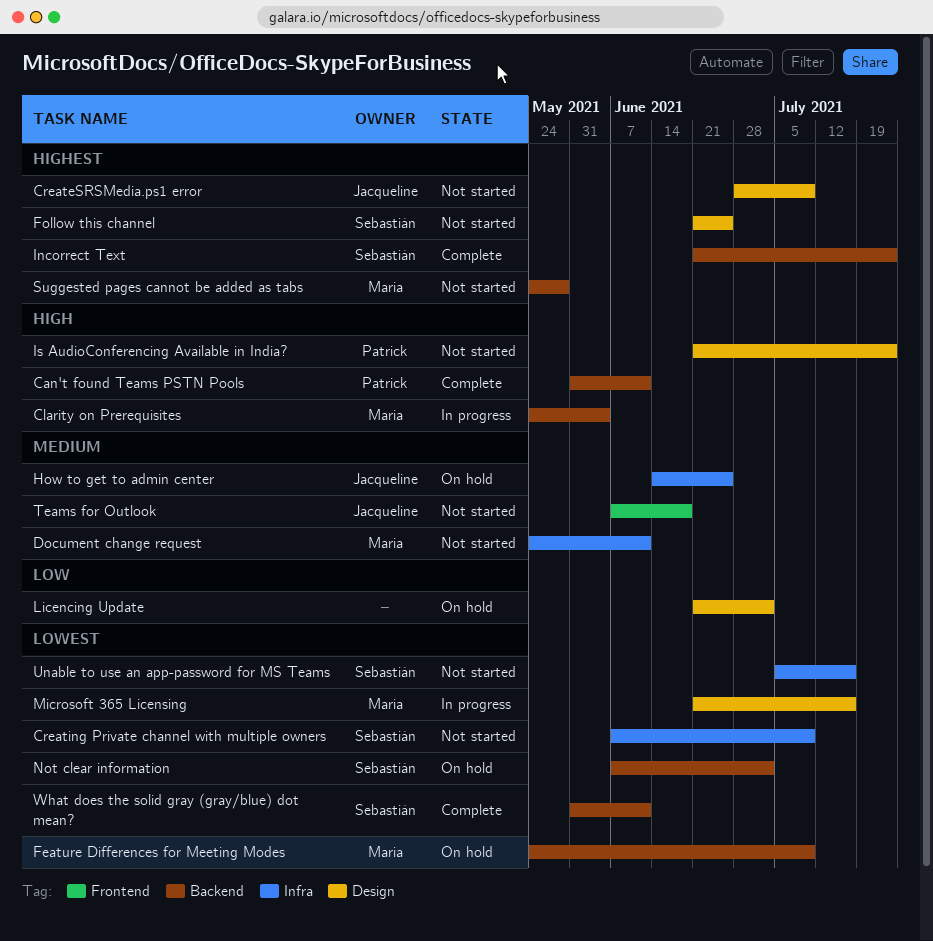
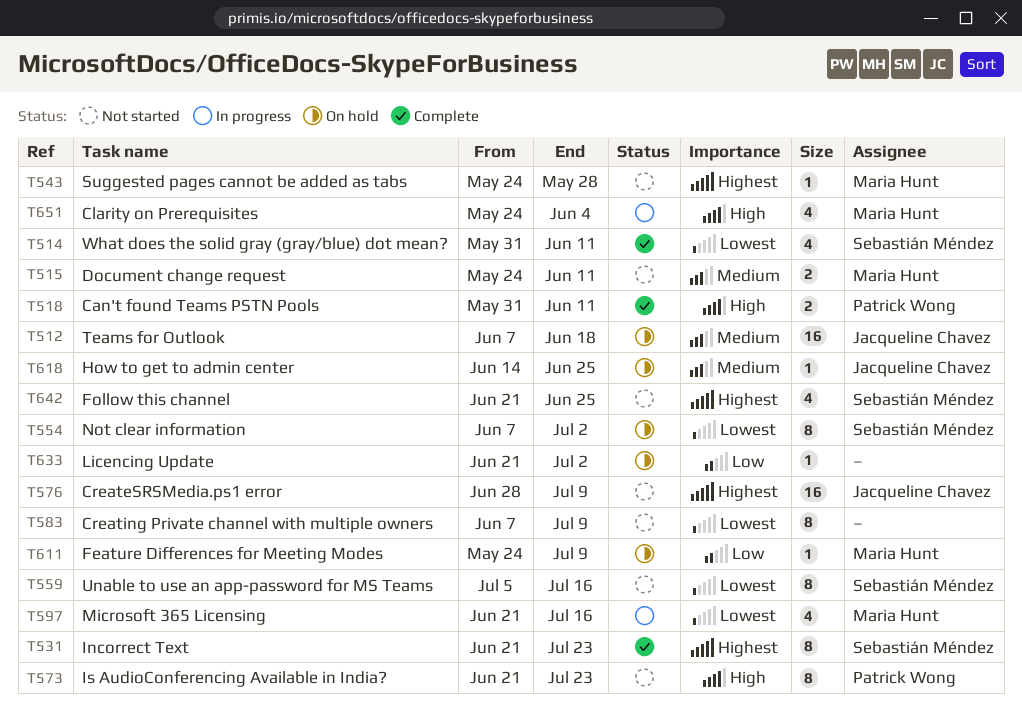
Creating Private channel with multiple owners, owner: Sebastián Méndez -> none
Feature Differences for Meeting Modes, priority: Lowest -> Low
Teams for Outlook, status: Not started -> On hold

